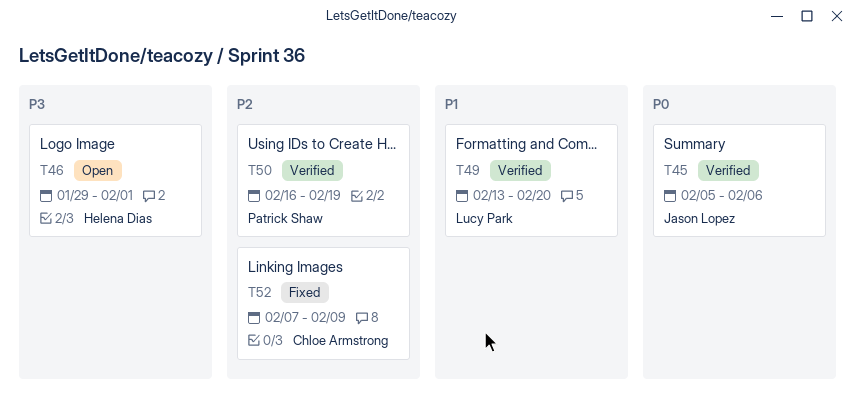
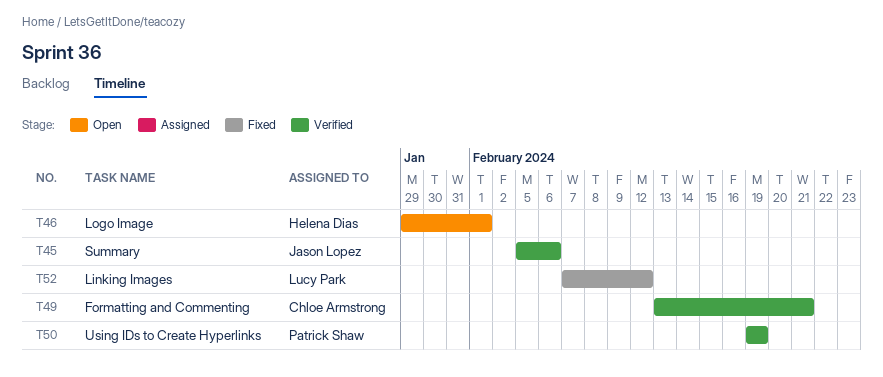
T49, owner: Lucy Park -> Chloe Armstrong
T49, due: Feb 20 -> Feb 21
T50, start: Feb 16 -> Feb 19
T52, owner: Chloe Armstrong -> Lucy Park
T52, due: Feb 9 -> Feb 12

